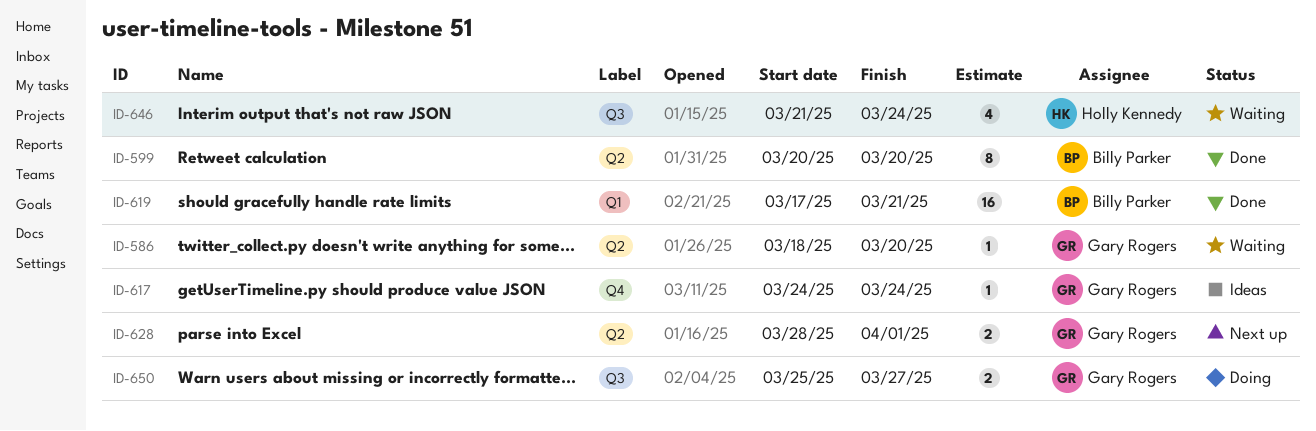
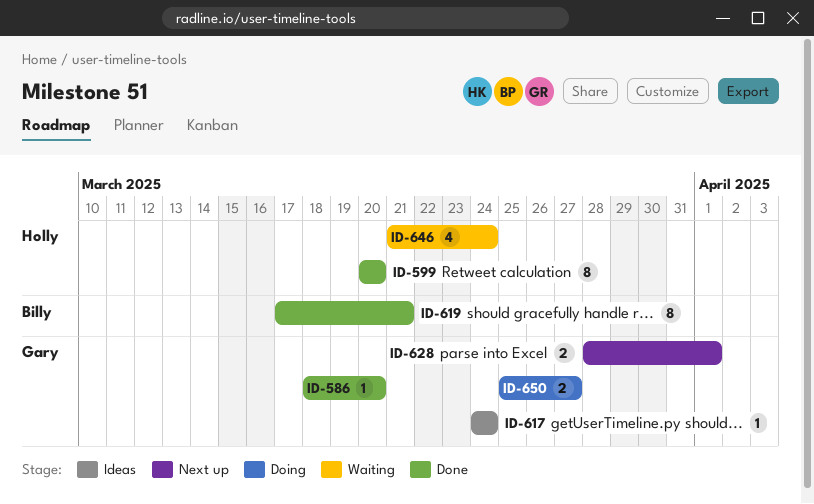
ID-586, status: Waiting -> Done
ID-599, owner: Billy Parker -> Holly Kennedy
ID-619, estimate: 16 -> 8

